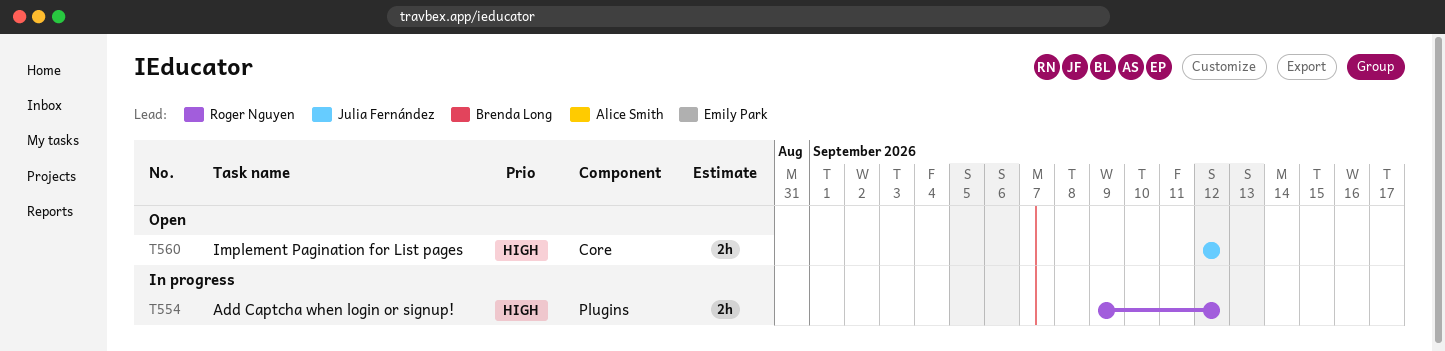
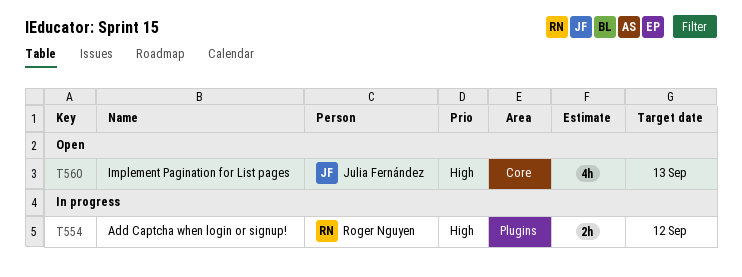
T560, estimate: 2h -> 4h
T560, due: Sep 12 -> Sep 13

